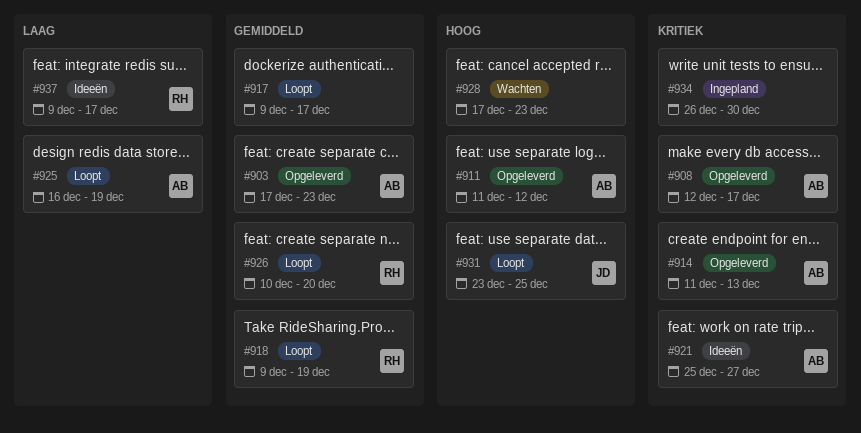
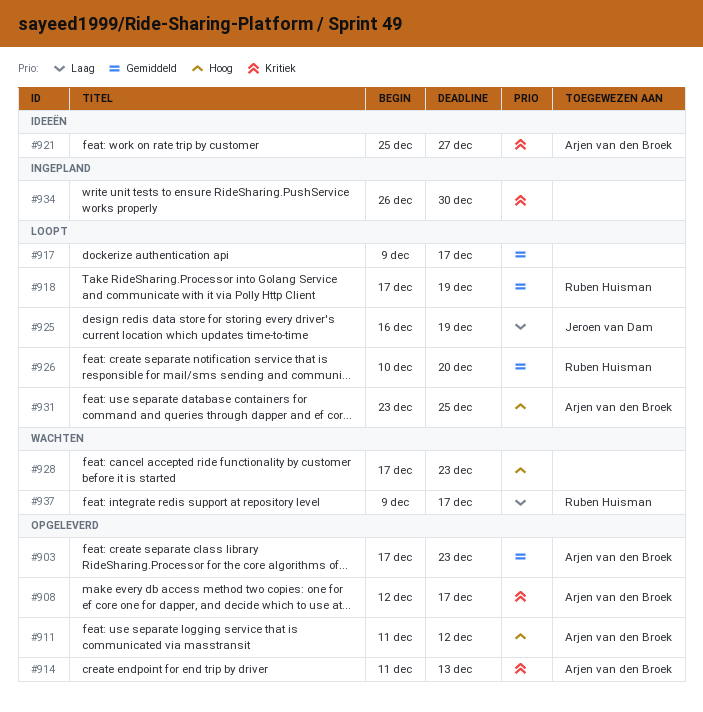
#918, start: Dec 9 -> Dec 17
#925, owner: Arjen van den Broek -> Jeroen van Dam
#931, owner: Jeroen van Dam -> Arjen van den Broek
#937, status: Ideeën -> Wachten

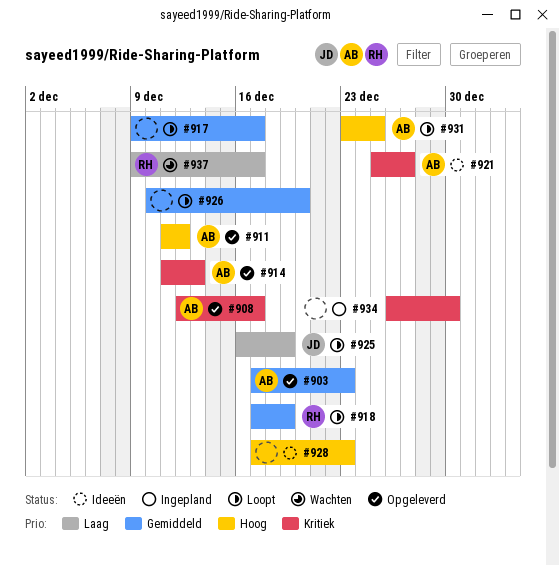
#926, owner: Ruben Huisman -> none
#928, status: Wachten -> Ideeën

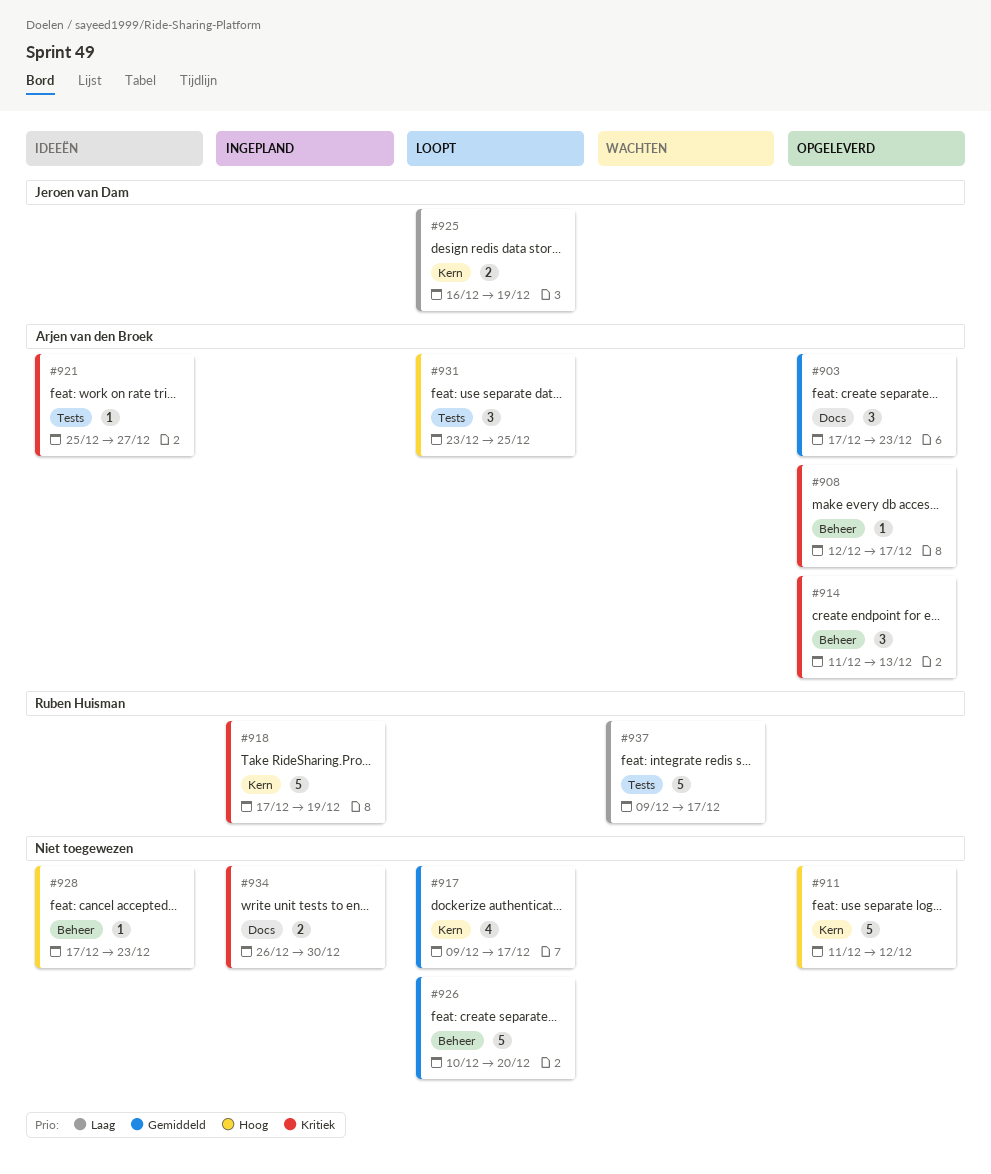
#911, owner: Arjen van den Broek -> none
#918, status: Loopt -> Ingepland
#918, priority: Gemiddeld -> Kritiek

